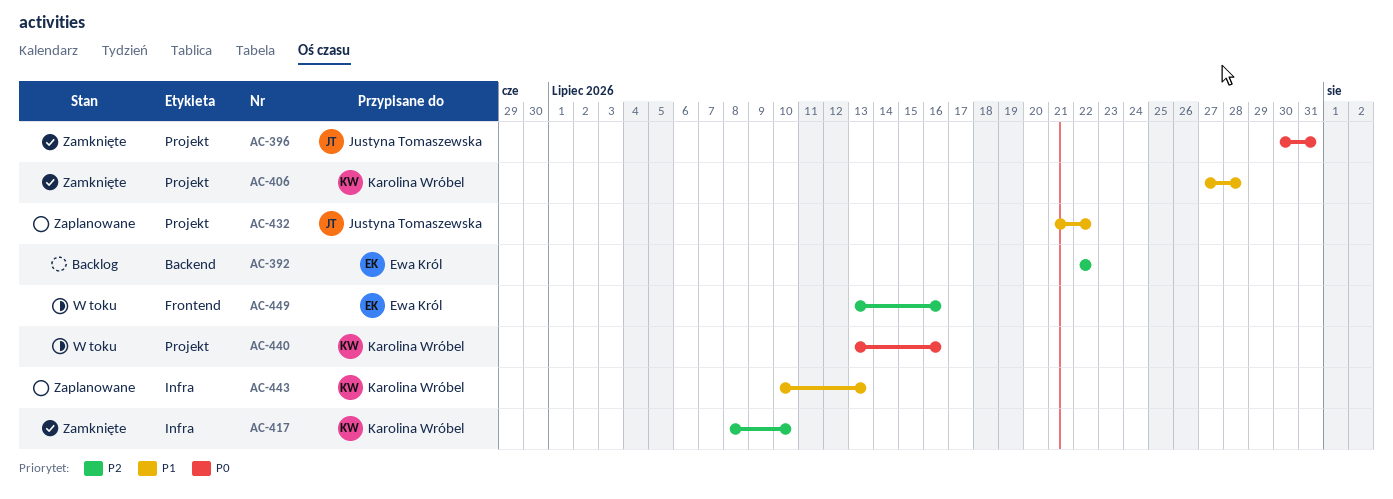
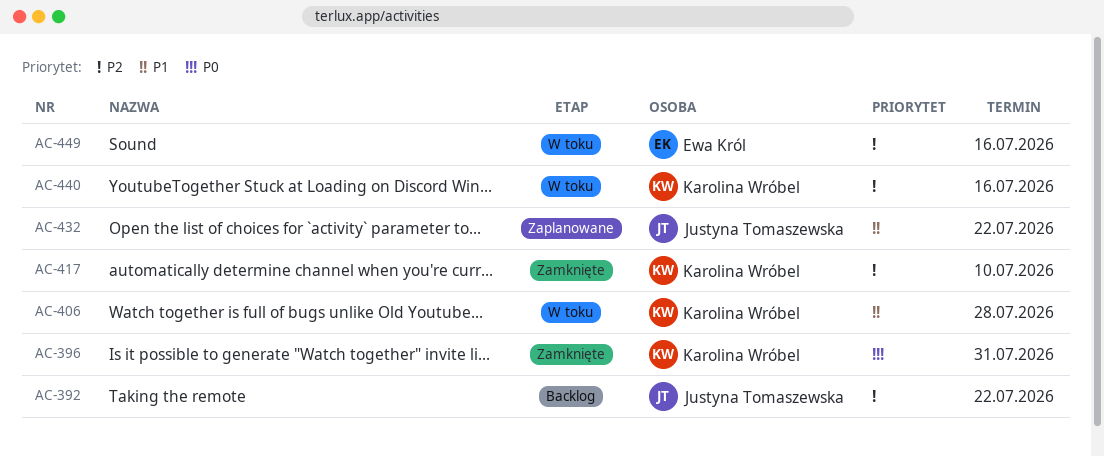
AC-392, owner: Ewa Król -> Justyna Tomaszewska
AC-396, owner: Justyna Tomaszewska -> Karolina Wróbel
AC-406, status: Zamknięte -> W toku
AC-440, priority: P0 -> P2
AC-443: present -> none

